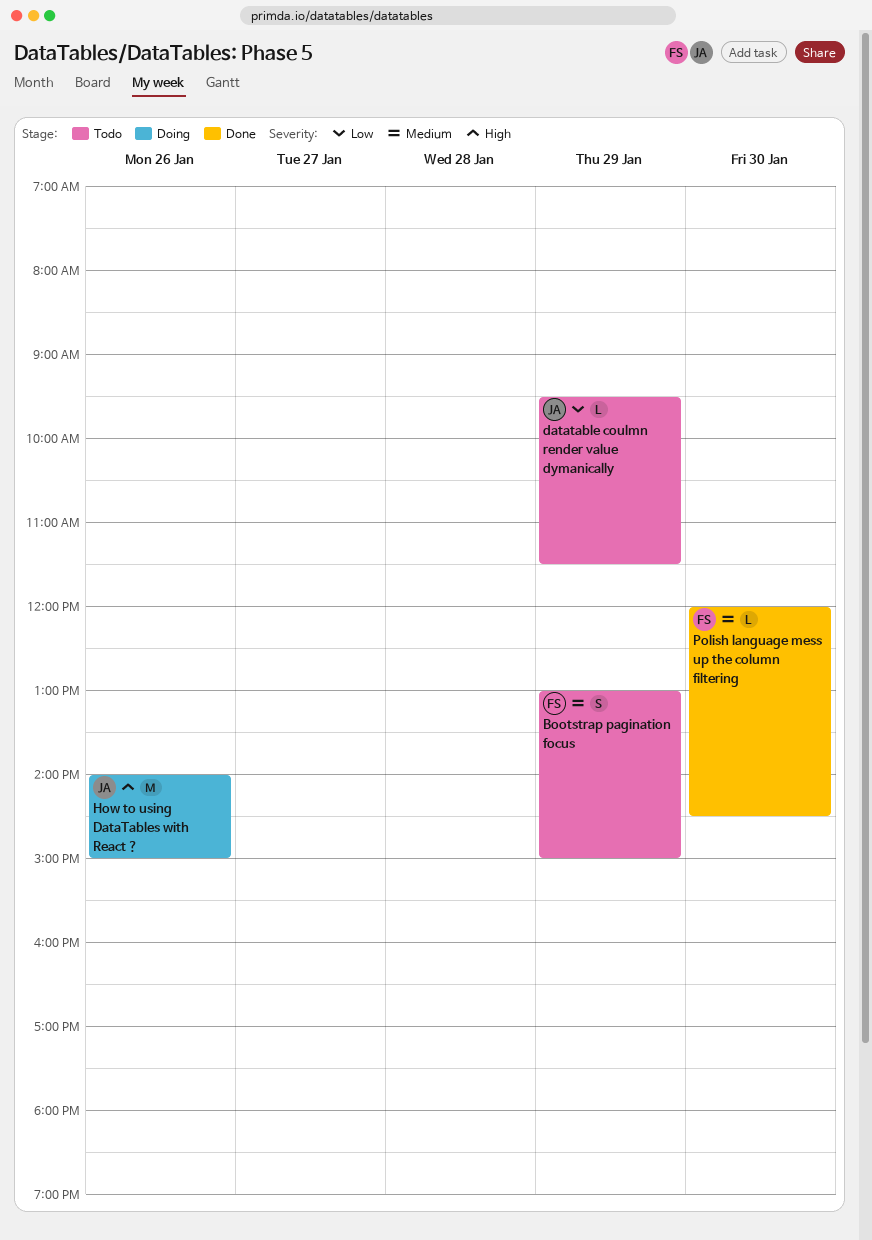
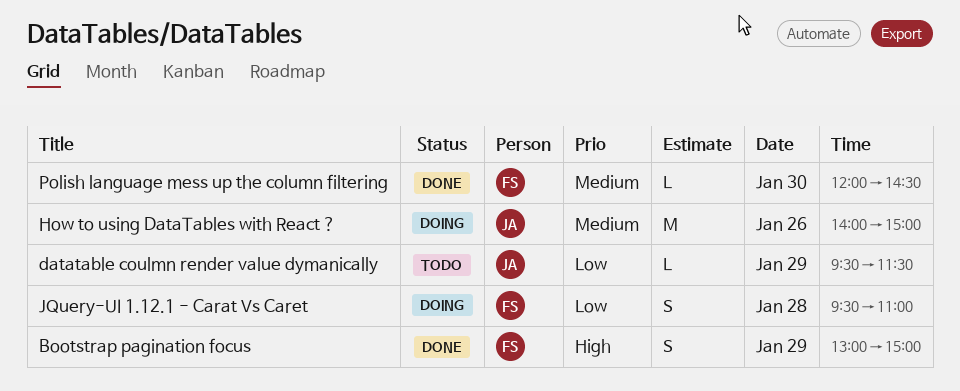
Bootstrap pagination focus, status: Todo -> Done
Bootstrap pagination focus, priority: Medium -> High
How to using DataTables with React ?, priority: High -> Medium
JQuery-UI 1.12.1 - Carat Vs Caret: none -> present

